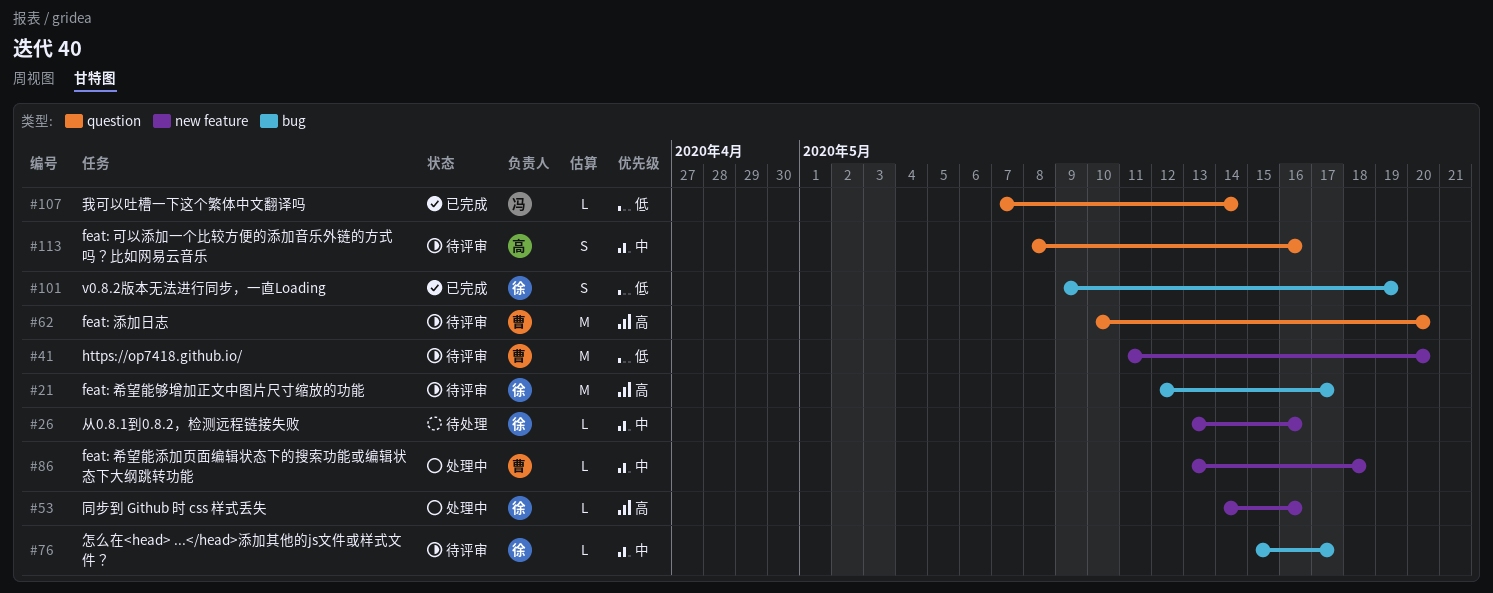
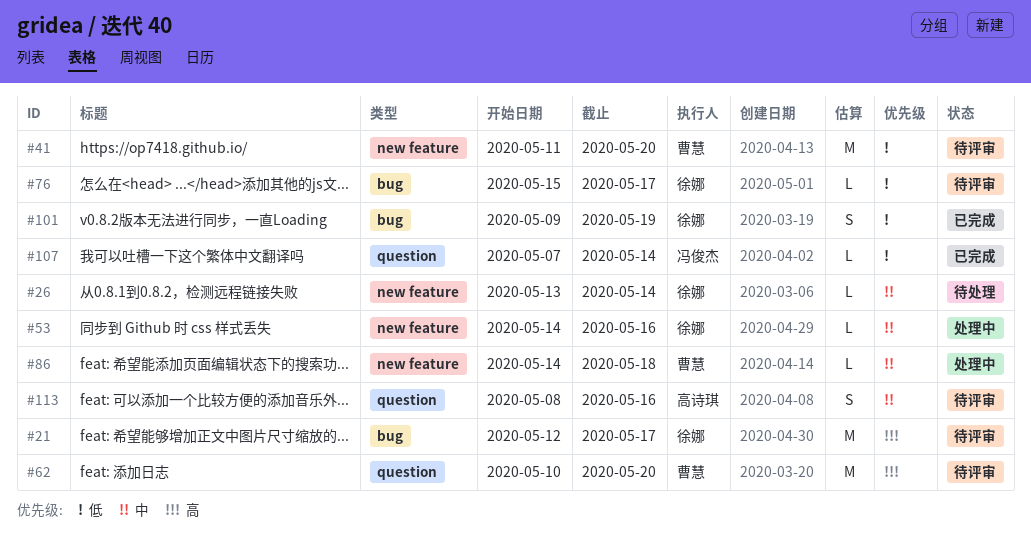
#26, due: May 16 -> May 14
#53, priority: 高 -> 中
#76, priority: 中 -> 低
#86, start: May 13 -> May 14

